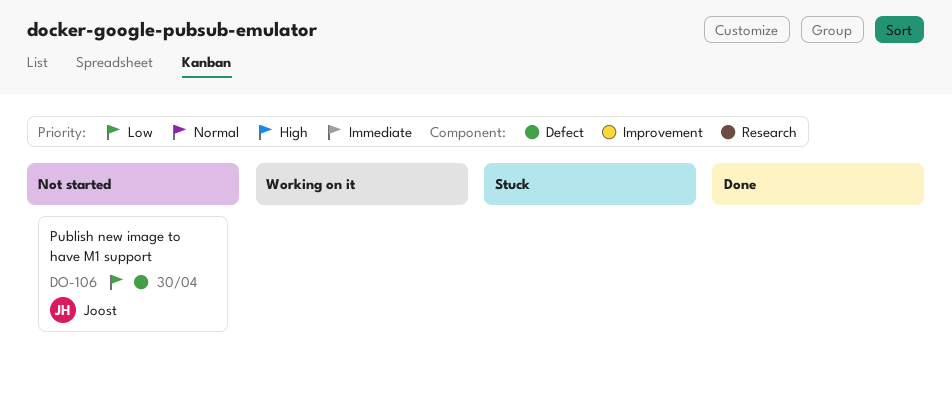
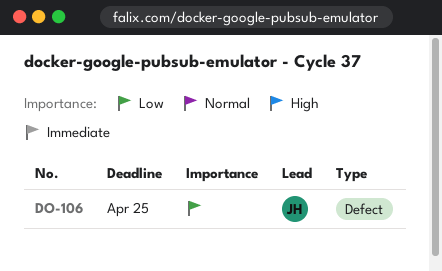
DO-106, due: Apr 30 -> Apr 25

